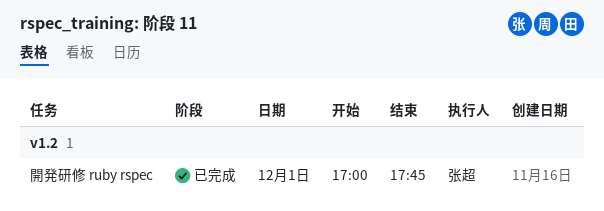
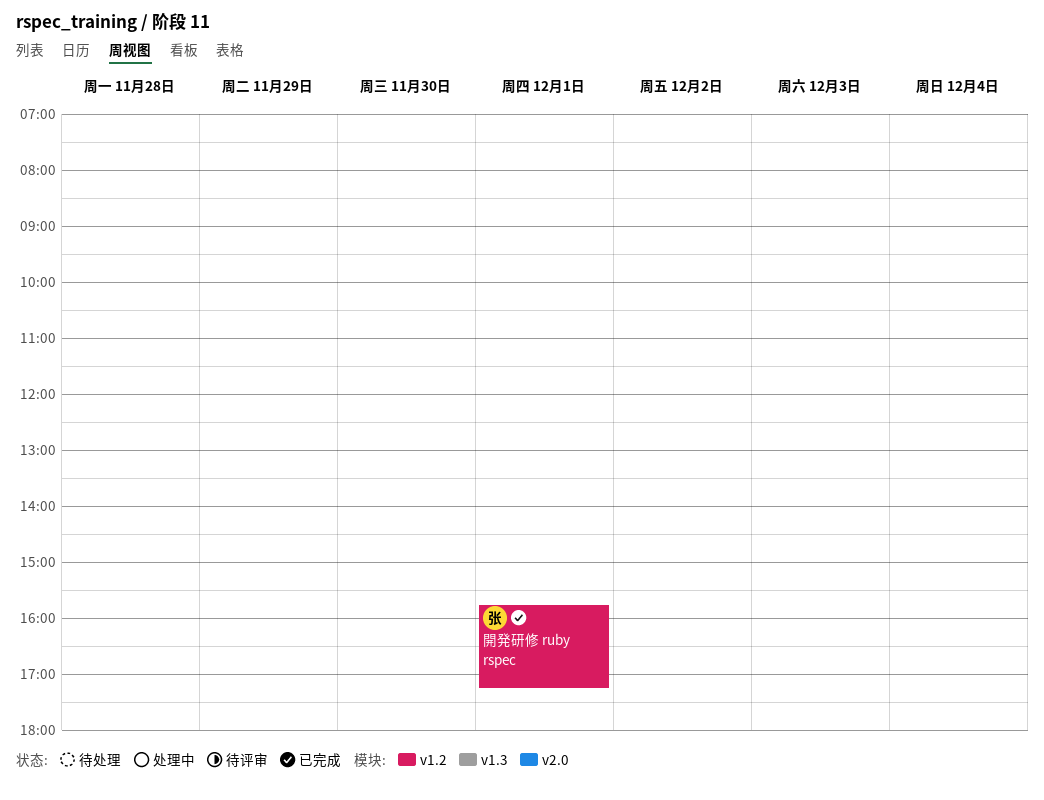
開発研修 ruby rspec, begins: 17:00 -> 15:45
開発研修 ruby rspec, ends: 17:45 -> 17:15

